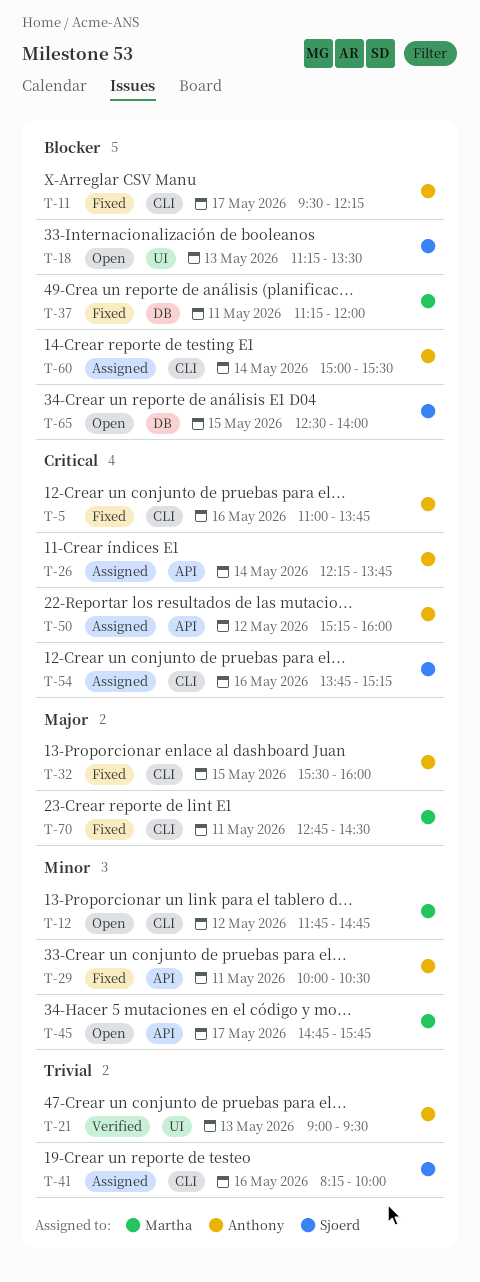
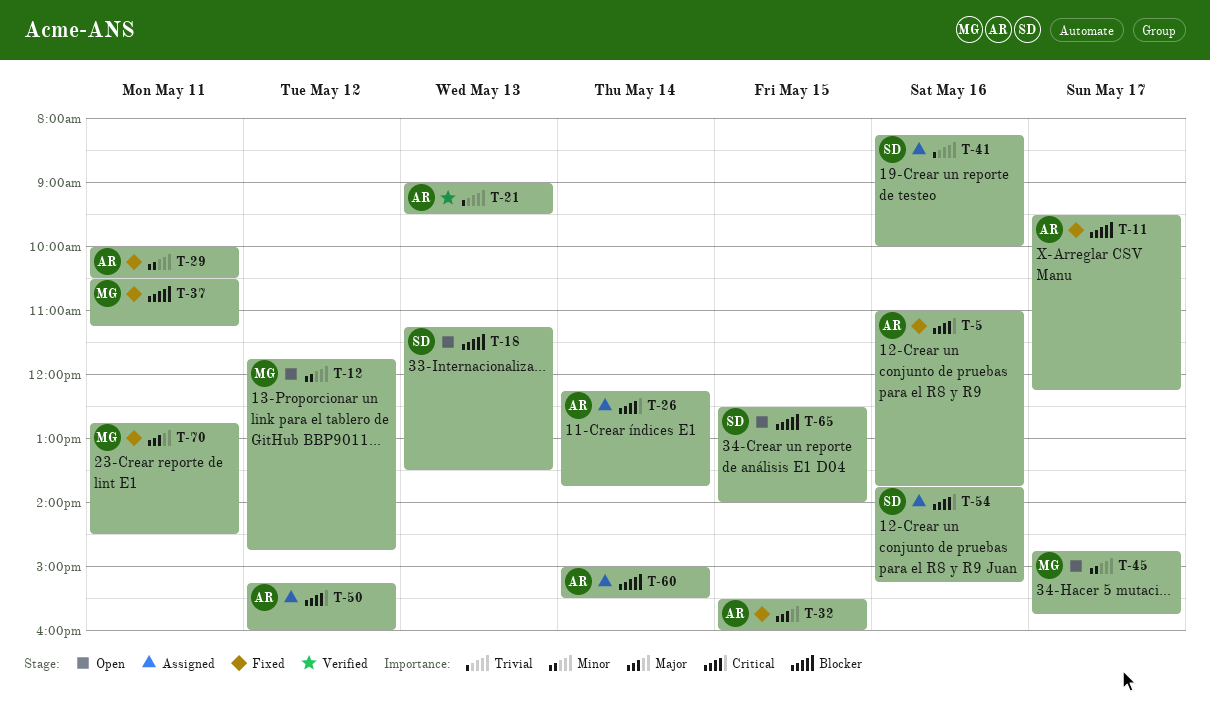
T-37, begins: 11:15 -> 10:30
T-37, ends: 12:00 -> 11:15

